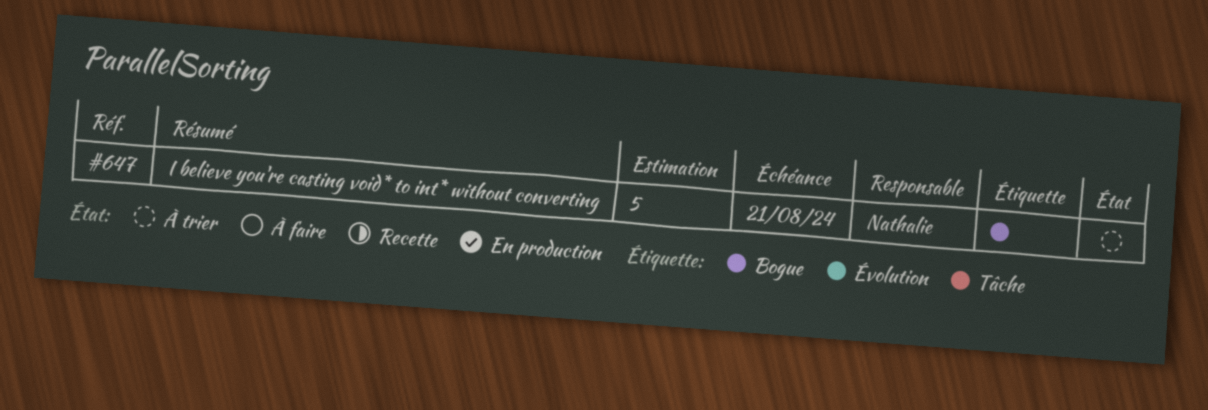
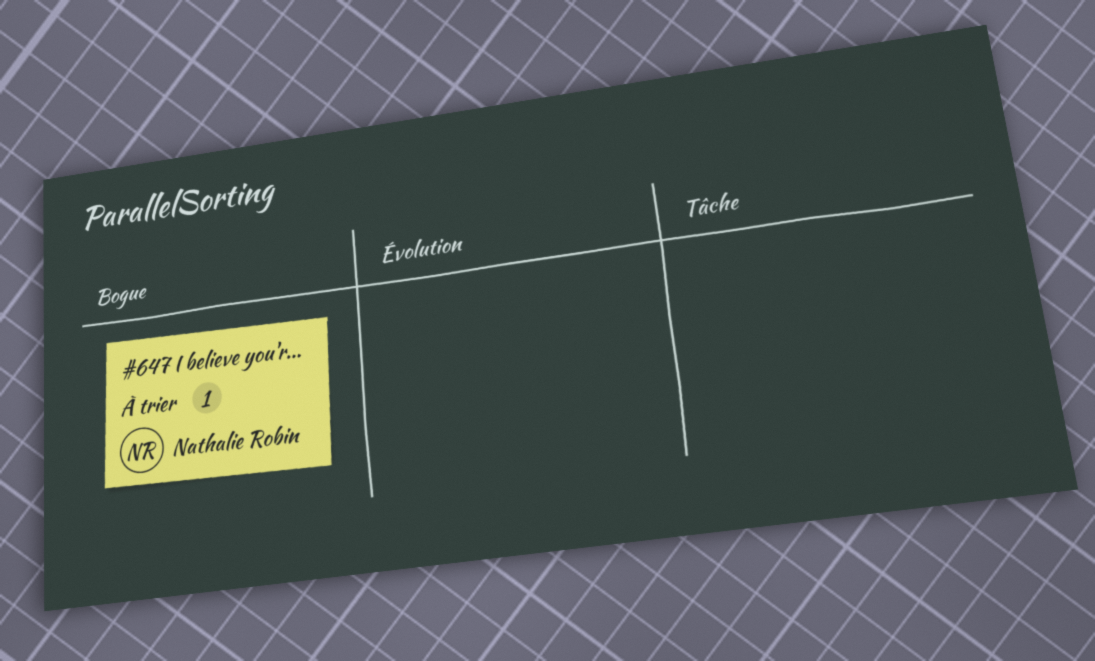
#647, estimate: 5 -> 1

